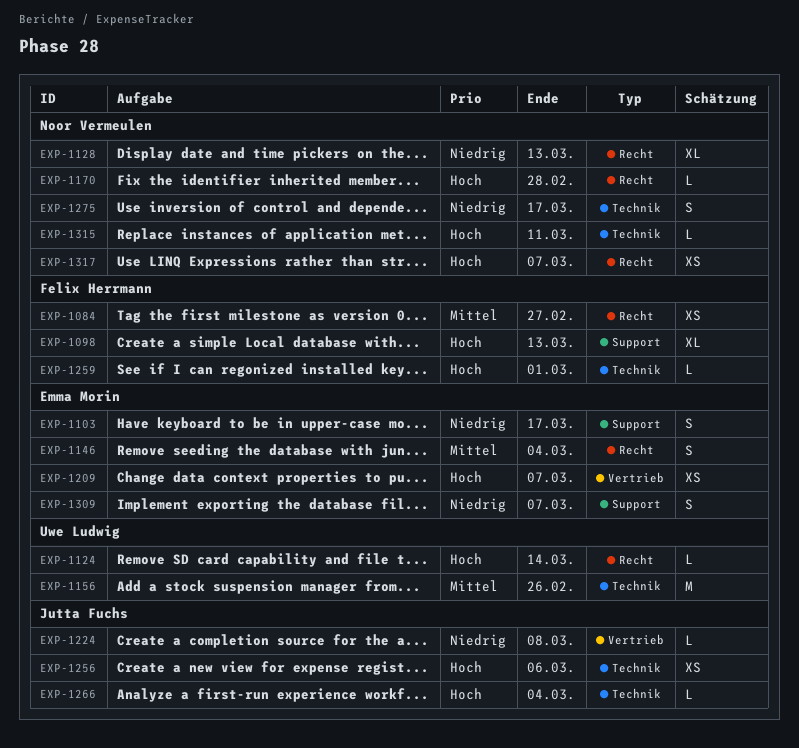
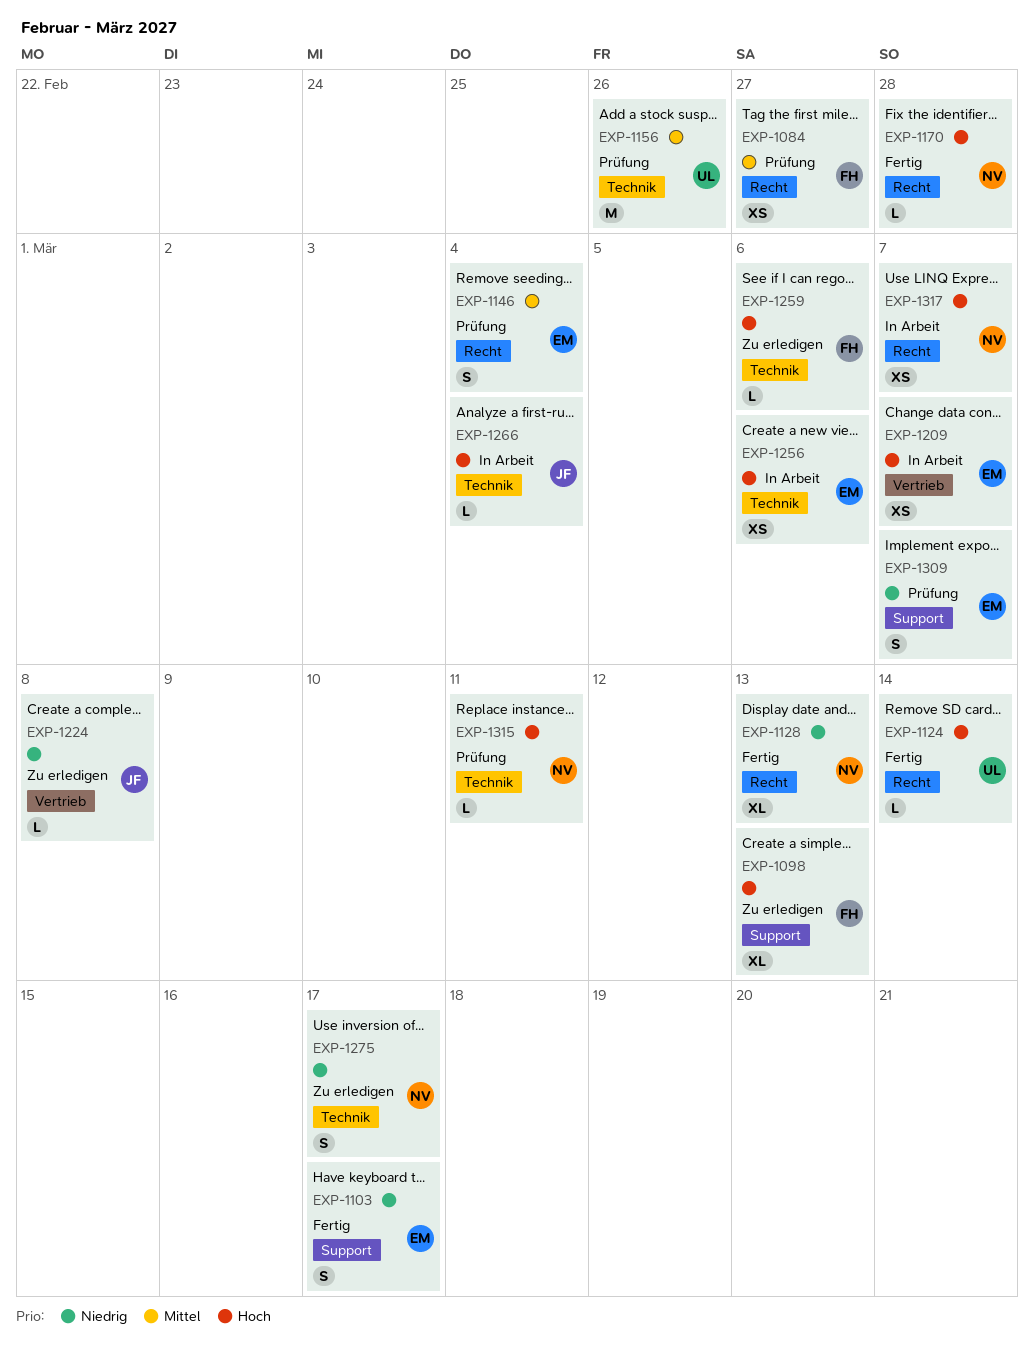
EXP-1256, owner: Jutta Fuchs -> Emma Morin
EXP-1259, due: Mar 1 -> Mar 6

